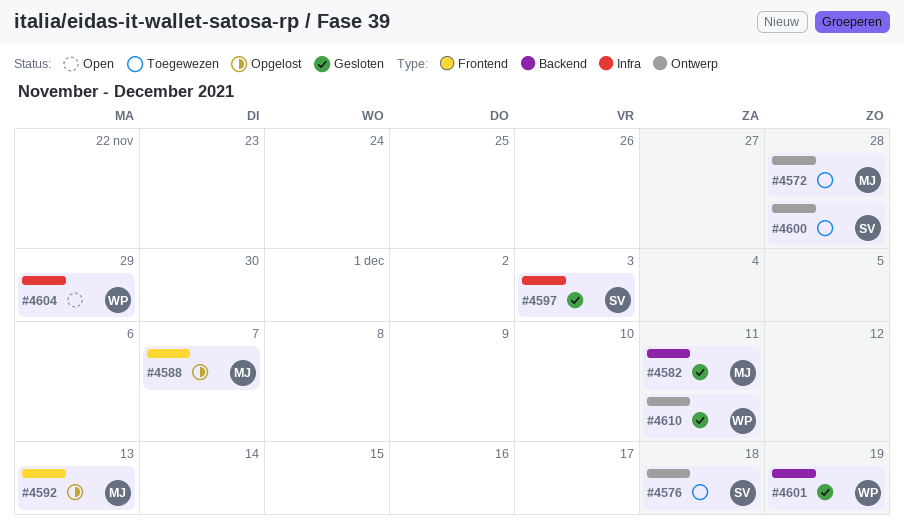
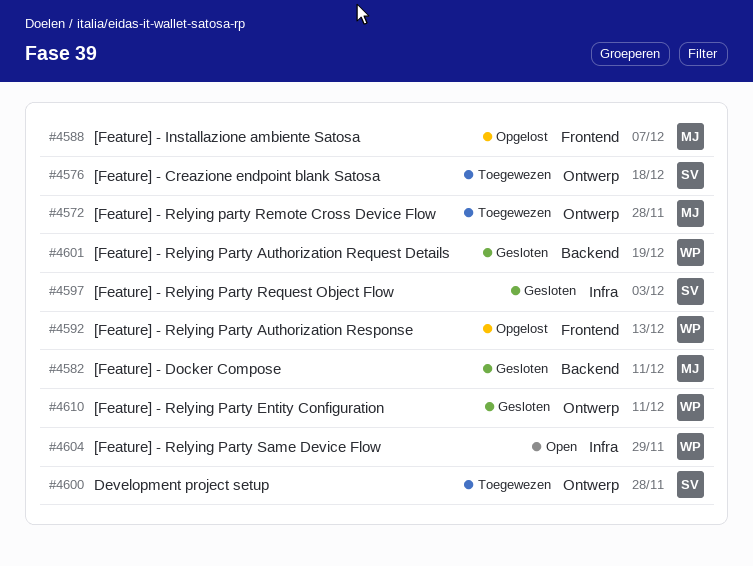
#4592, owner: MJ -> WP

